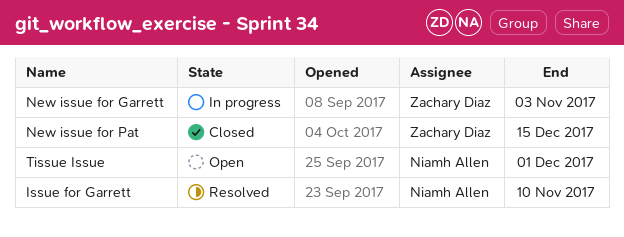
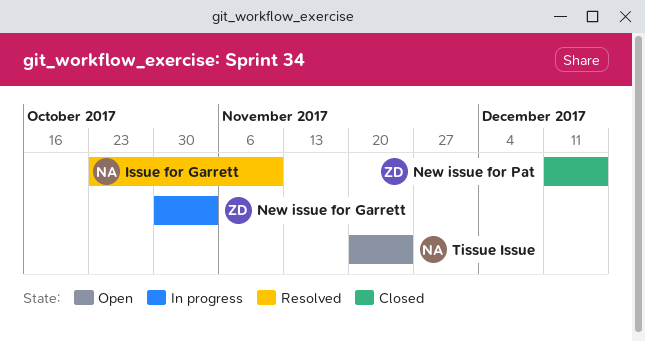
Tissue Issue, due: Dec 1 -> Nov 24

